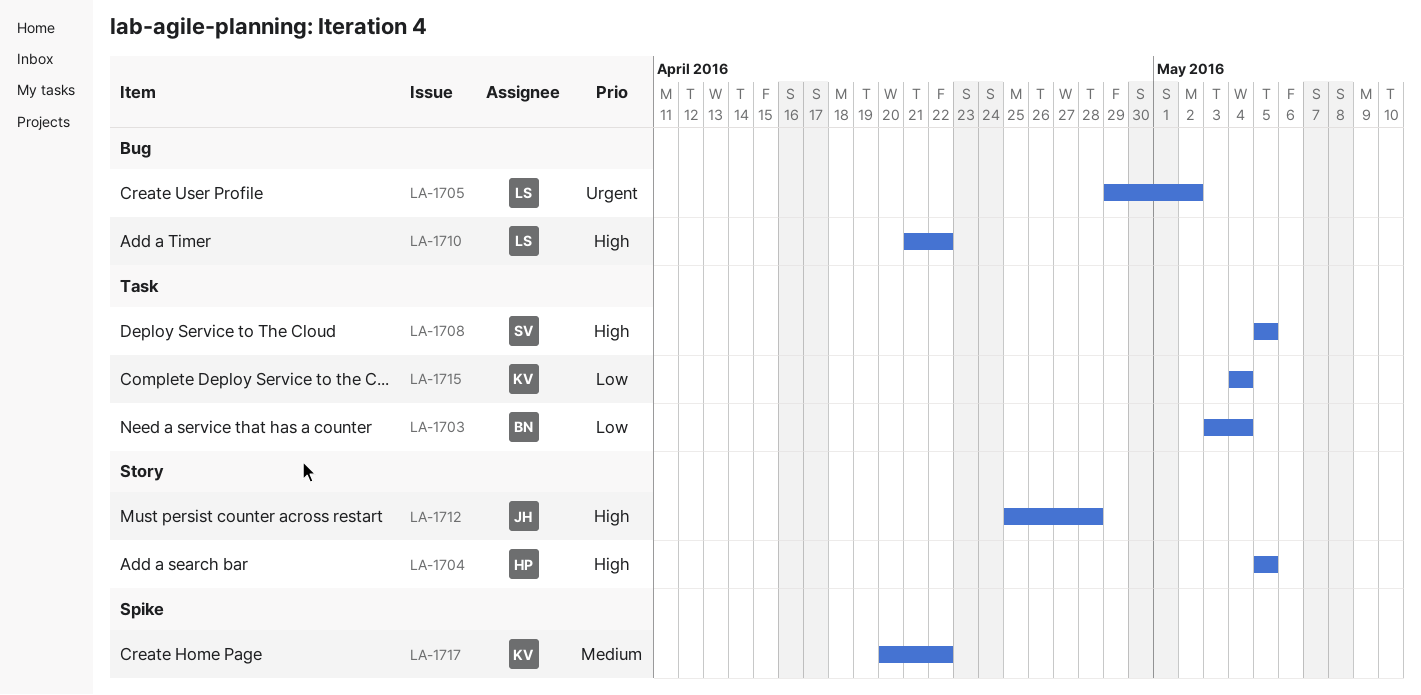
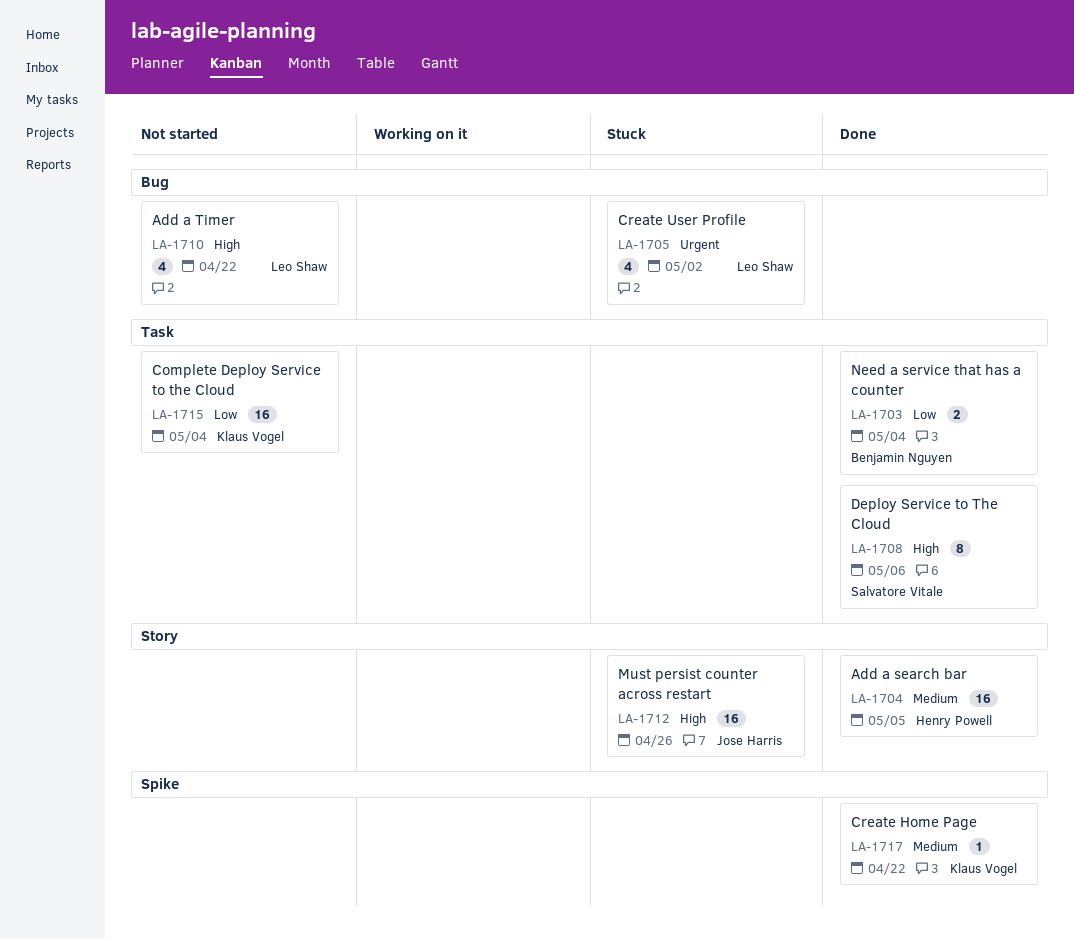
LA-1704, priority: High -> Medium
LA-1708, due: May 5 -> May 6
LA-1712, due: Apr 28 -> Apr 26

